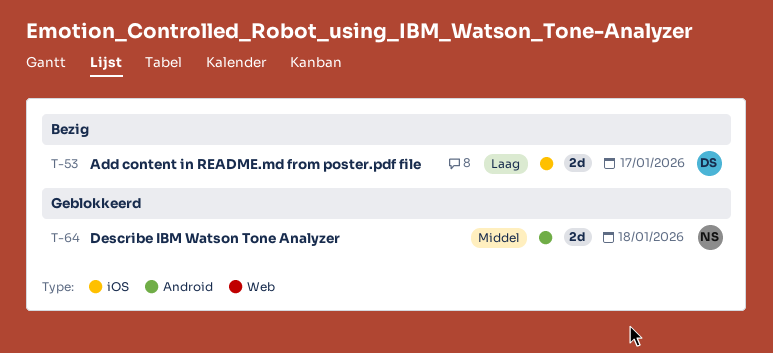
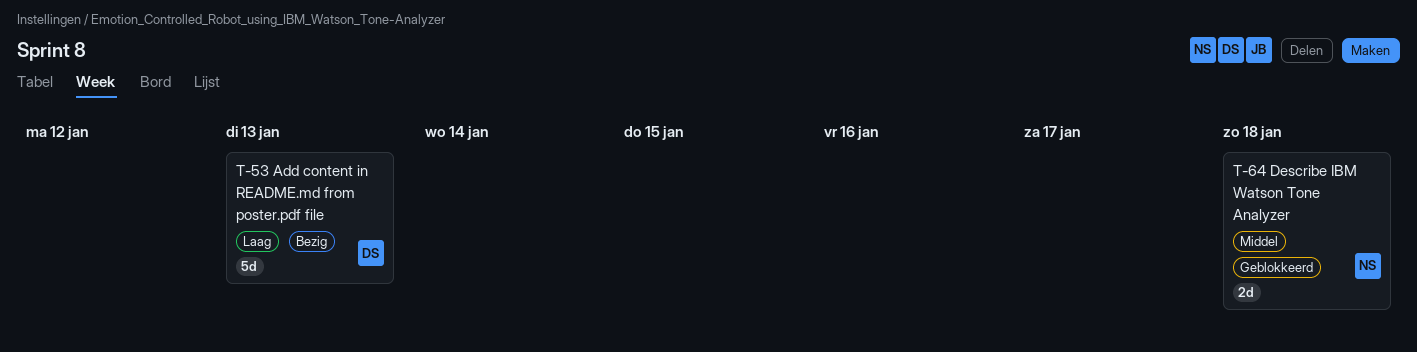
T-53, estimate: 2d -> 5d
T-53, due: Jan 17 -> Jan 13

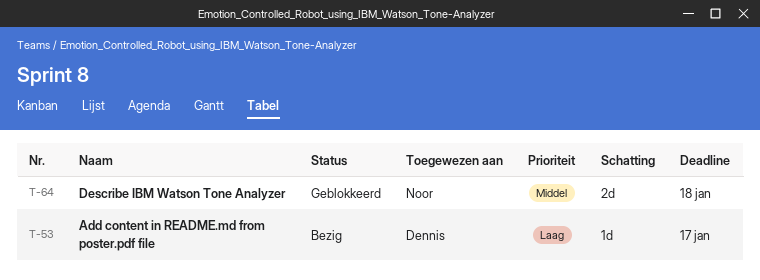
T-53, estimate: 5d -> 1d
T-53, due: Jan 13 -> Jan 17

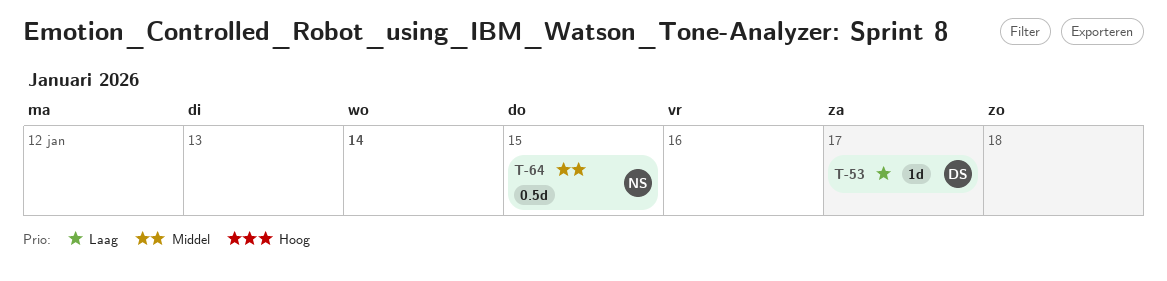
T-64, estimate: 2d -> 0.5d
T-64, due: Jan 18 -> Jan 15

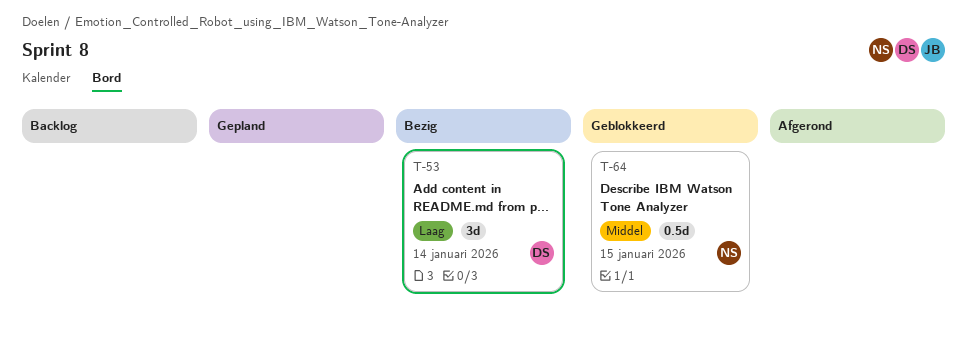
T-53, estimate: 1d -> 3d
T-53, due: Jan 17 -> Jan 14

